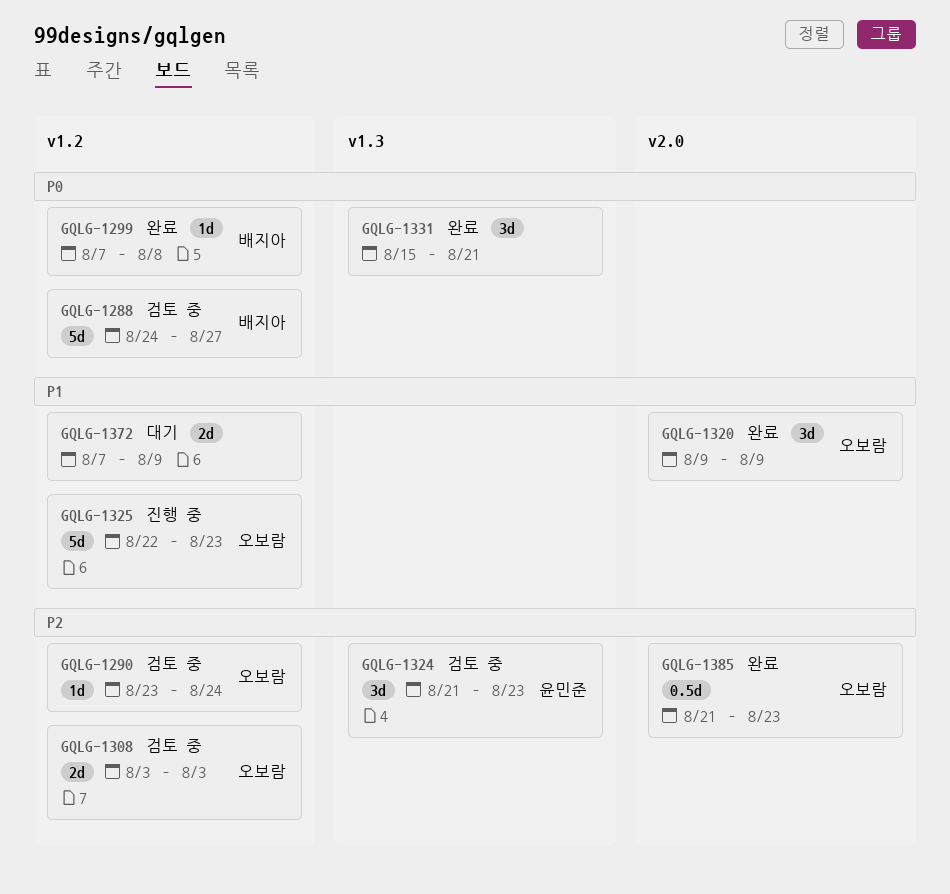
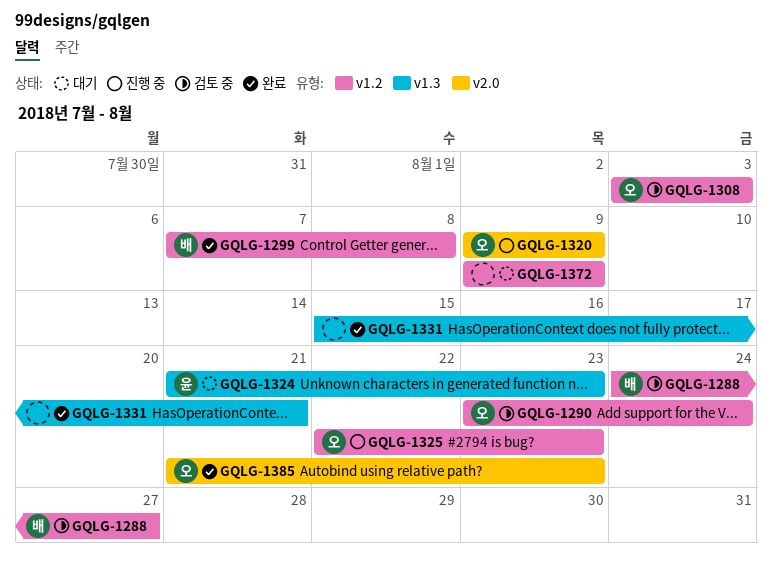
GQLG-1320, status: 완료 -> 진행 중
GQLG-1324, status: 검토 중 -> 대기
GQLG-1372, start: Aug 7 -> Aug 9

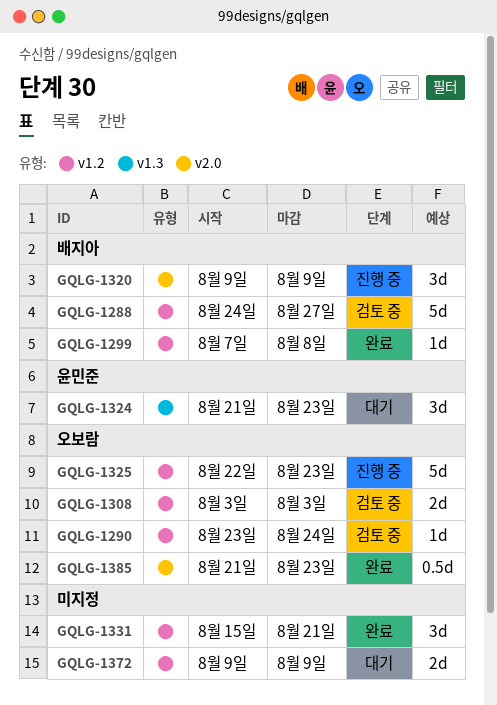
GQLG-1320, owner: 오보람 -> 배지아
GQLG-1331, label: v1.3 -> v1.2

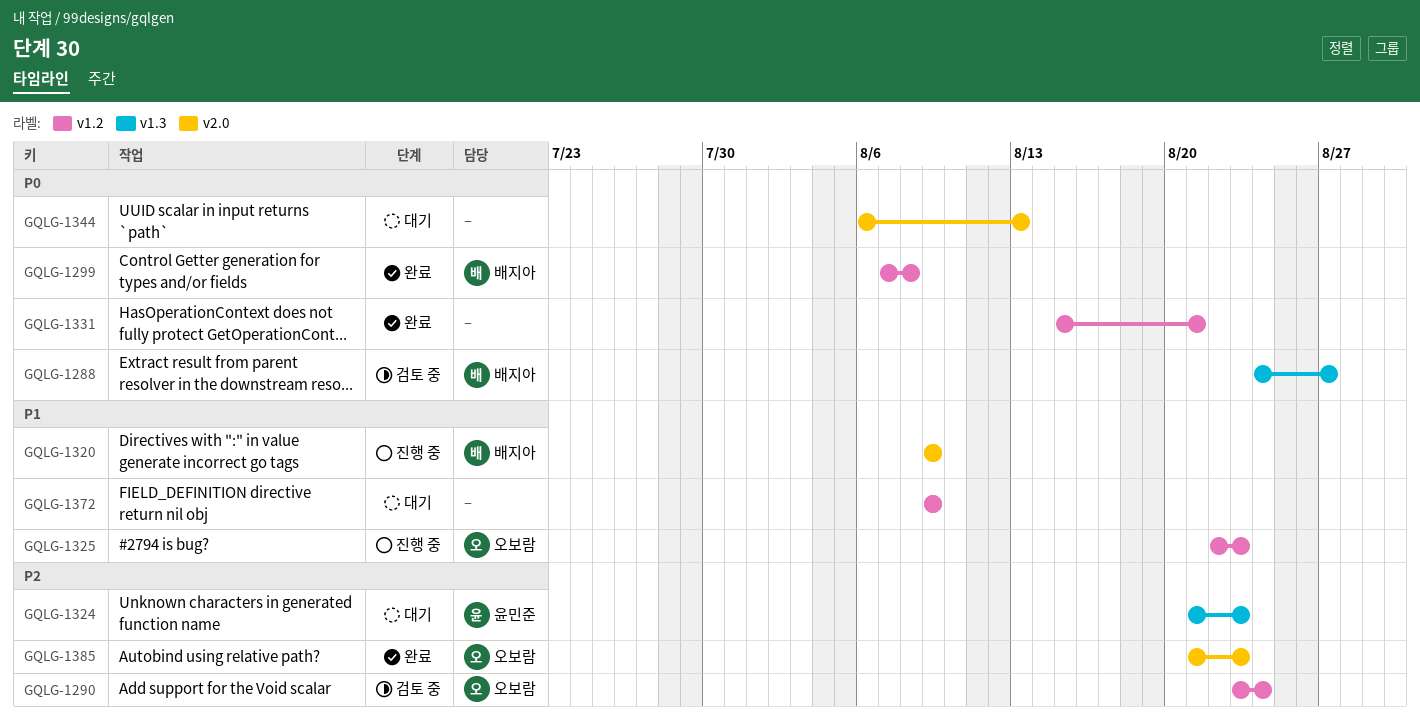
GQLG-1288, label: v1.2 -> v1.3
GQLG-1308: present -> none
GQLG-1344: none -> present

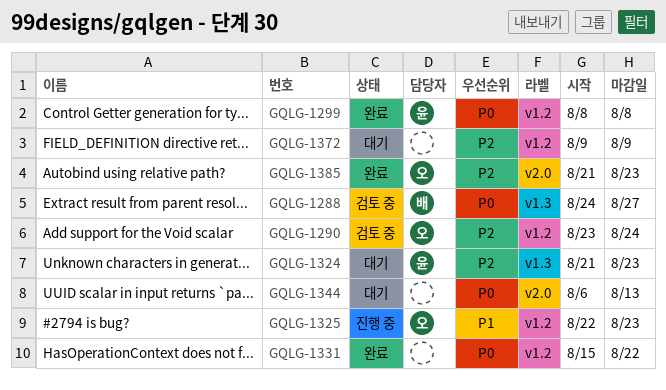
GQLG-1299, owner: 배지아 -> 윤민준
GQLG-1299, start: Aug 7 -> Aug 8
GQLG-1320: present -> none
GQLG-1331, due: Aug 21 -> Aug 22
GQLG-1372, priority: P1 -> P2

